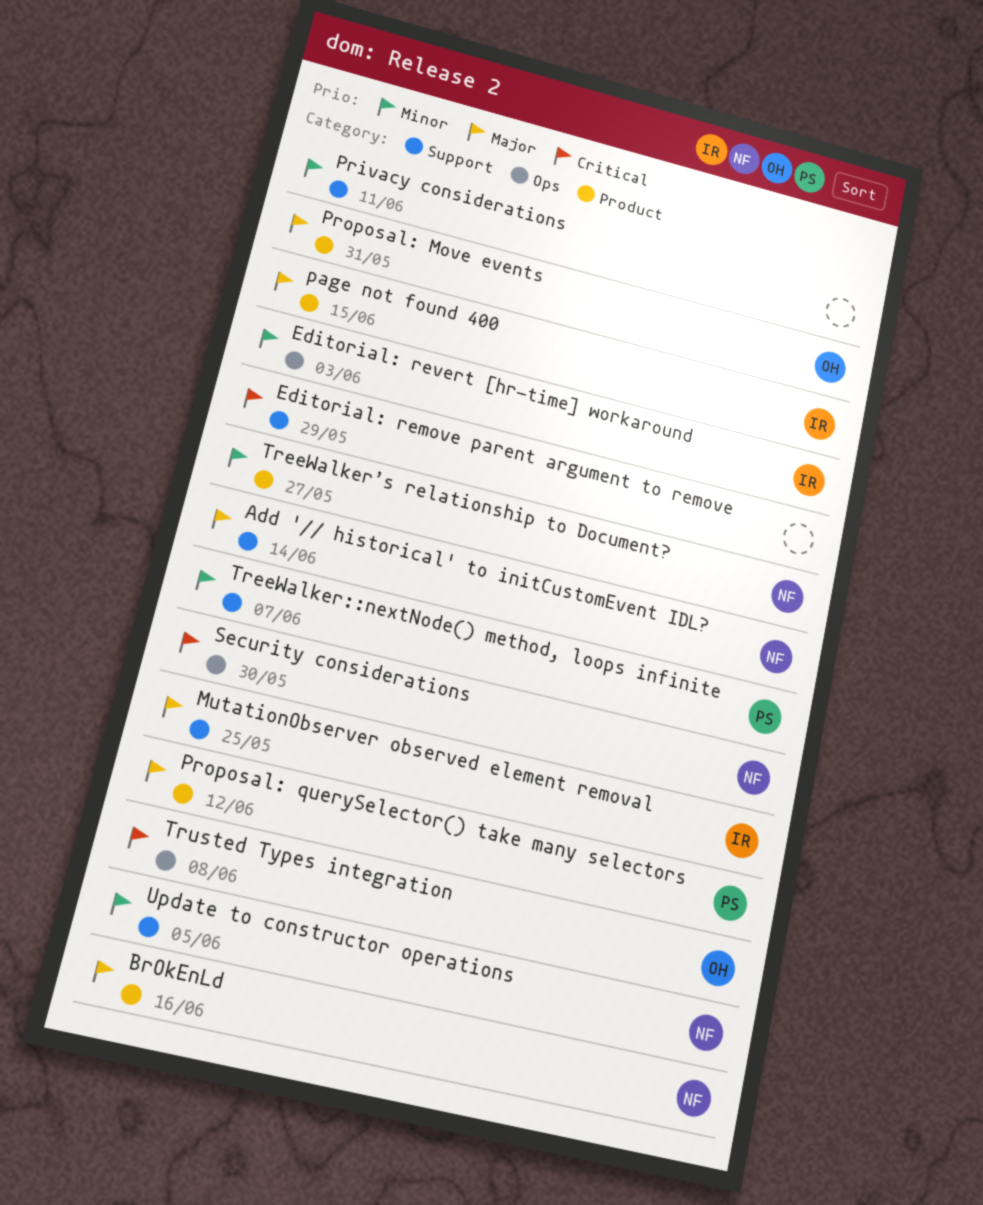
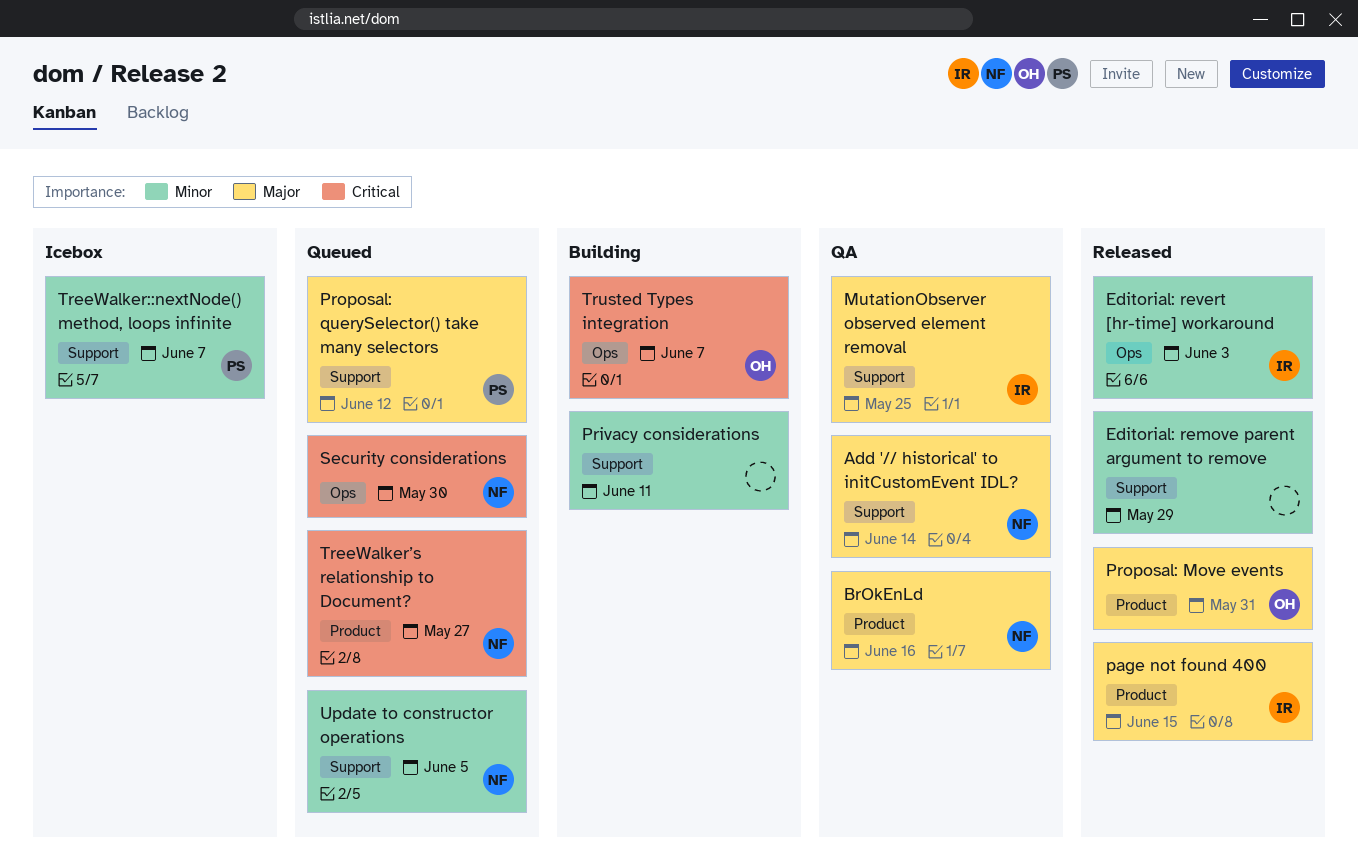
Editorial: remove parent argument to remove, priority: Critical -> Minor
Proposal: querySelector() take many selectors, label: Product -> Support
TreeWalker’s relationship to Document?, priority: Minor -> Critical
Trusted Types integration, due: Jun 8 -> Jun 7

